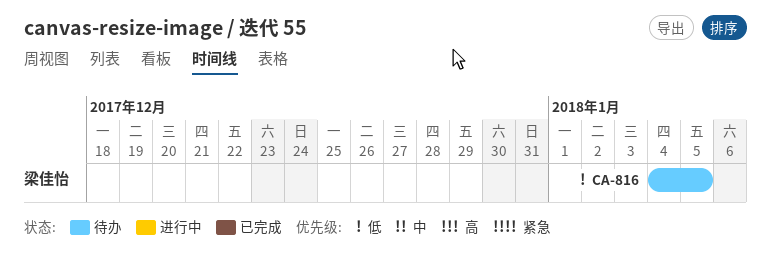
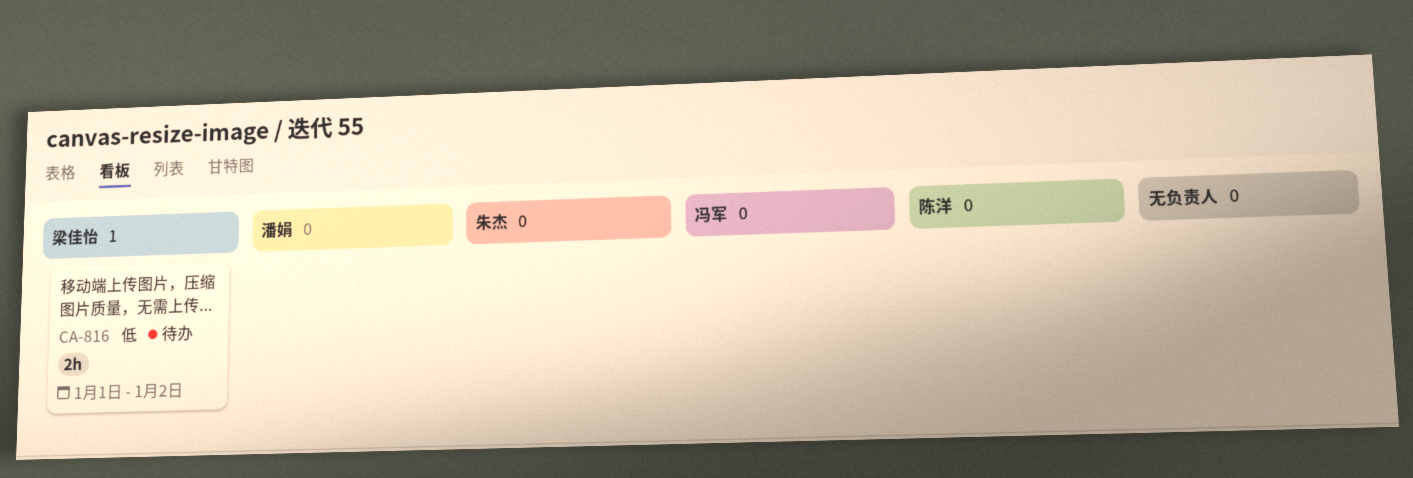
CA-816, start: Jan 4 -> Jan 1
CA-816, due: Jan 5 -> Jan 2

